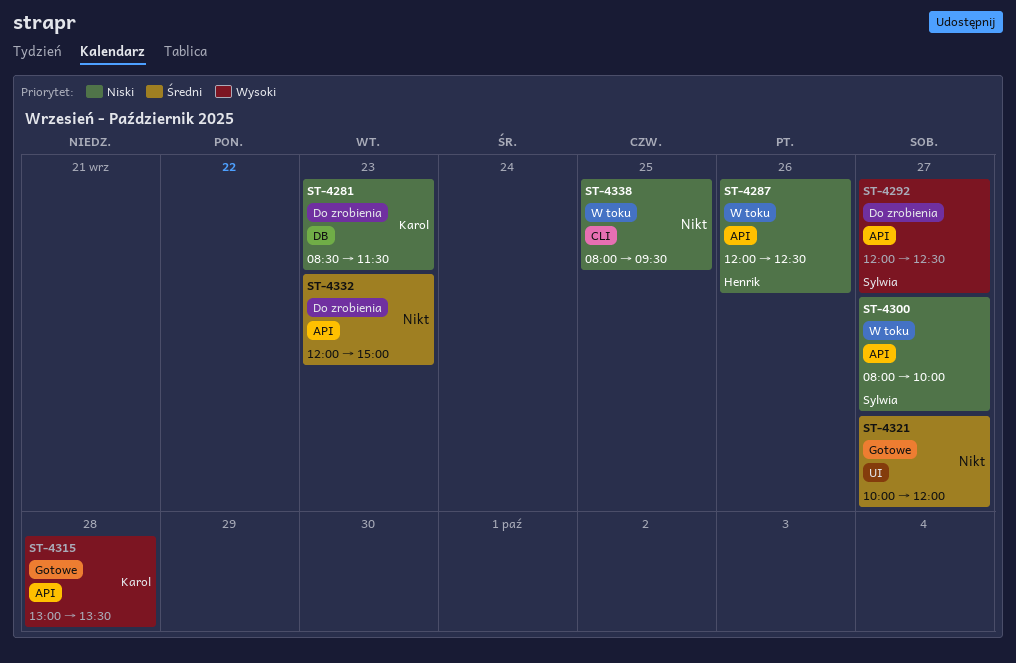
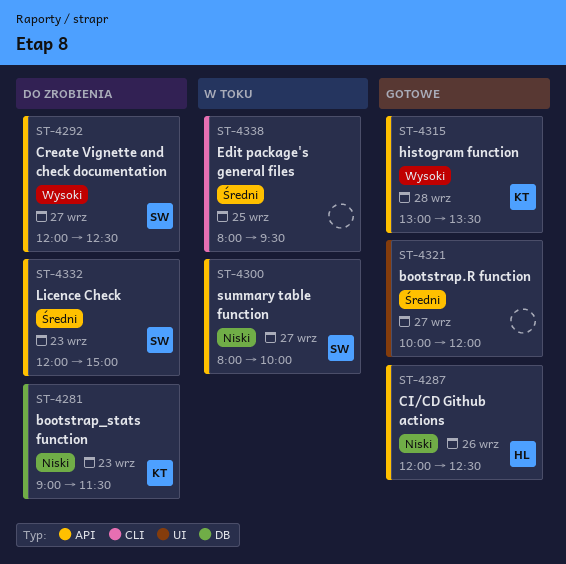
ST-4281, begins: 08:30 -> 09:00
ST-4287, status: W toku -> Gotowe
ST-4332, owner: none -> Sylwia
ST-4338, priority: Niski -> Średni

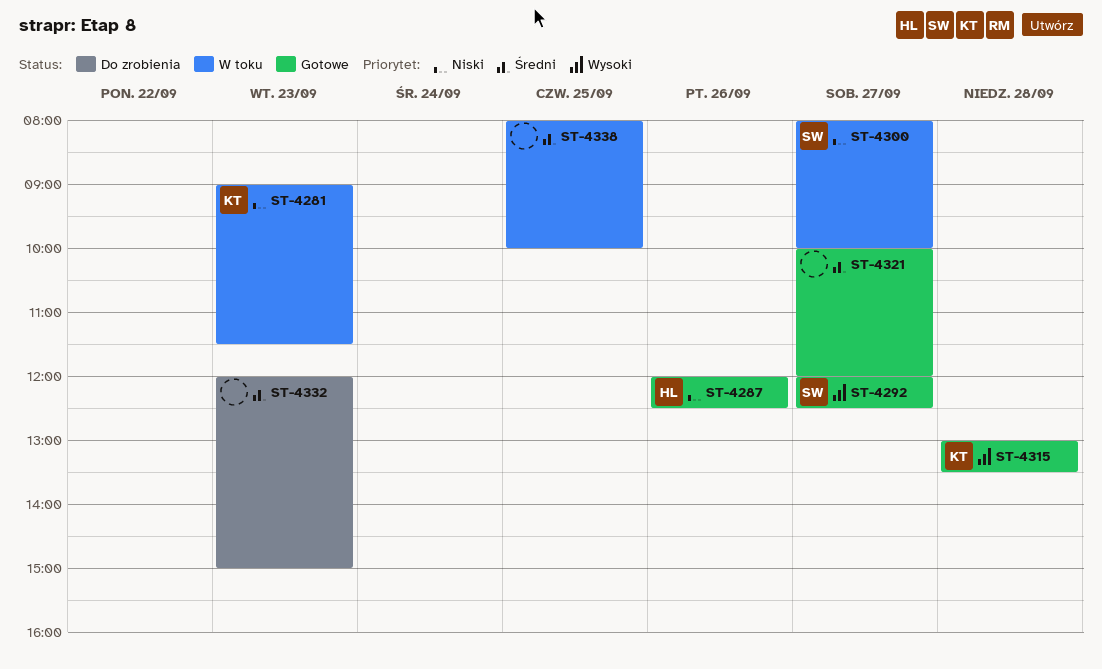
ST-4281, status: Do zrobienia -> W toku
ST-4292, status: Do zrobienia -> Gotowe
ST-4332, owner: SW -> none
ST-4338, ends: 09:30 -> 10:00

